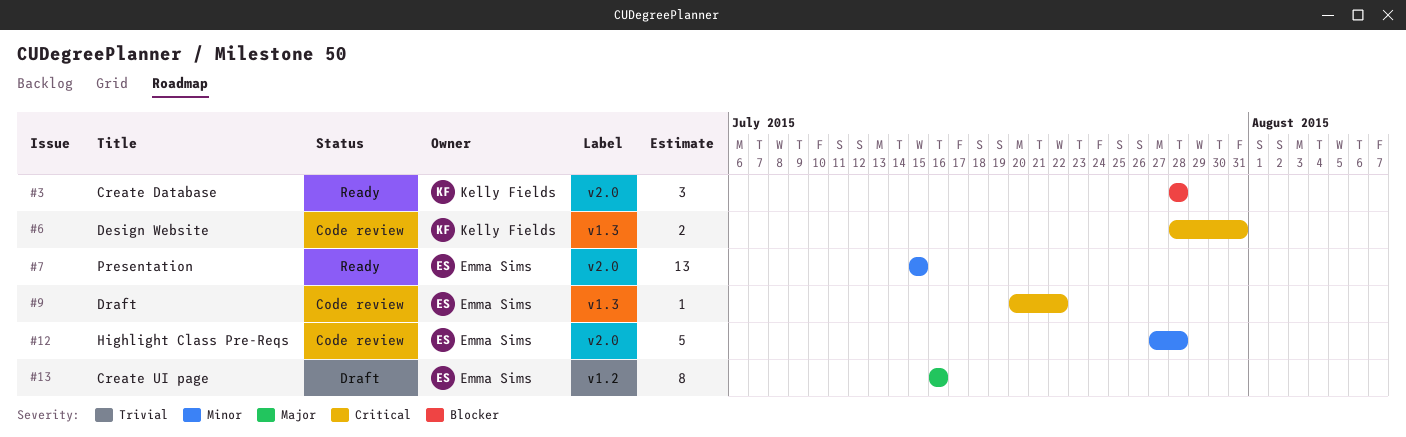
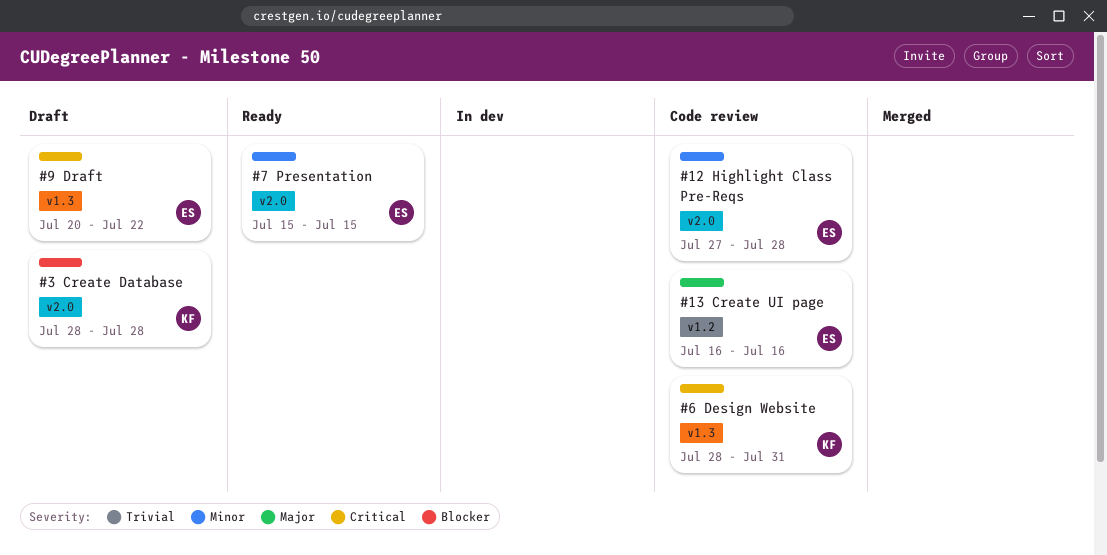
#3, status: Ready -> Draft
#9, status: Code review -> Draft
#13, status: Draft -> Code review

